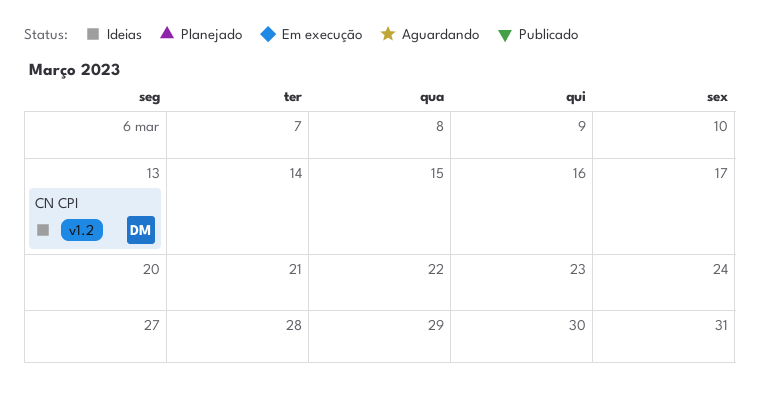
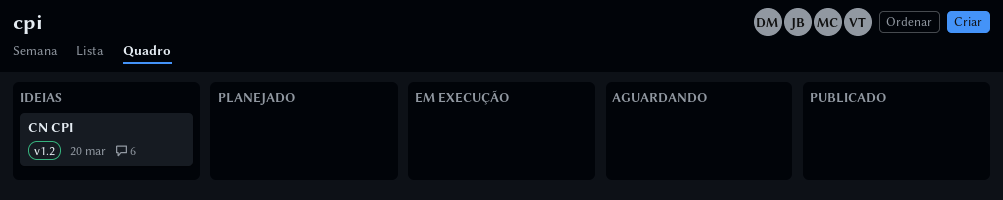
CN CPI, due: Mar 13 -> Mar 20

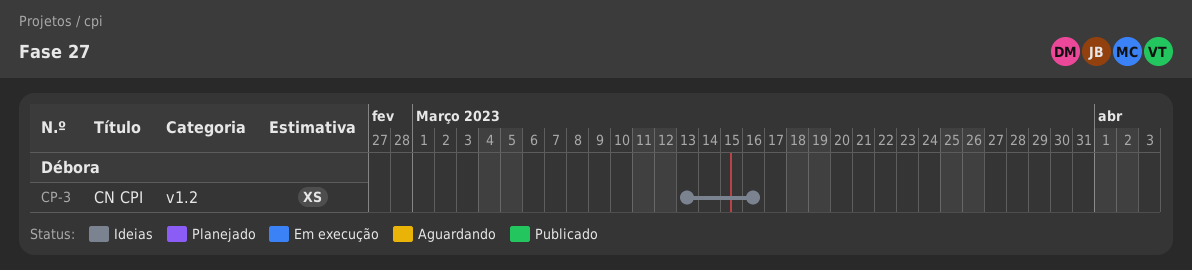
CN CPI, due: Mar 20 -> Mar 16

